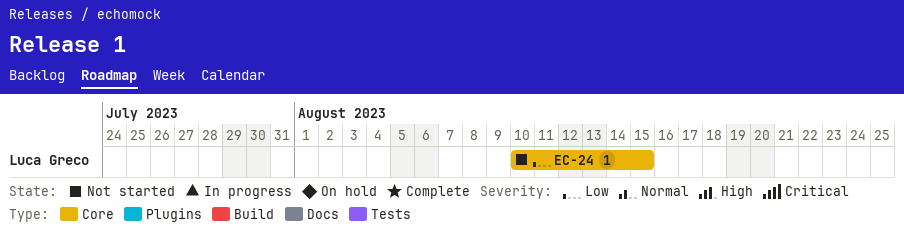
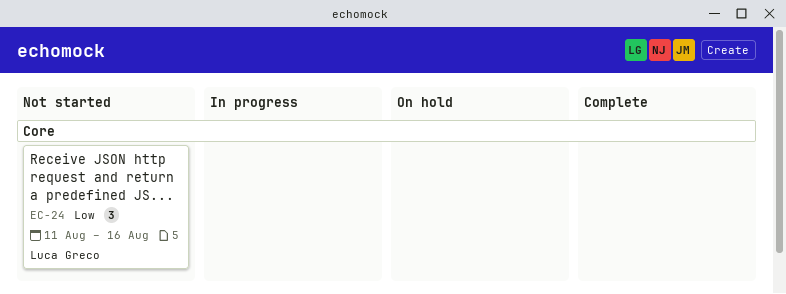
EC-24, estimate: 1 -> 3
EC-24, start: Aug 10 -> Aug 11
EC-24, due: Aug 15 -> Aug 16

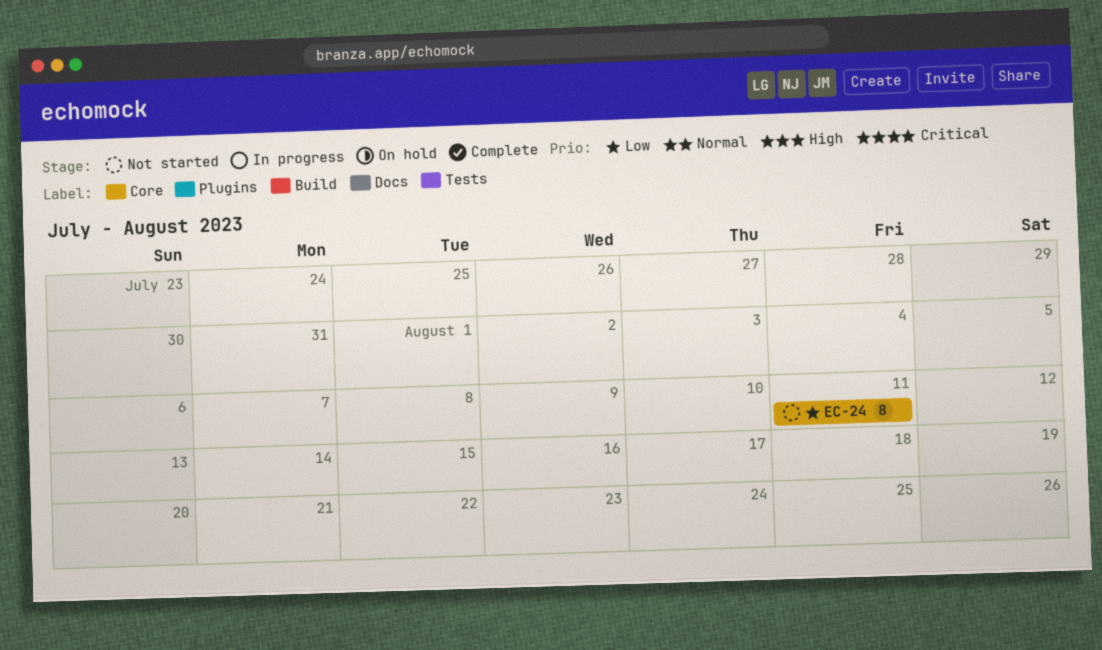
EC-24, estimate: 3 -> 8
EC-24, due: Aug 16 -> Aug 11

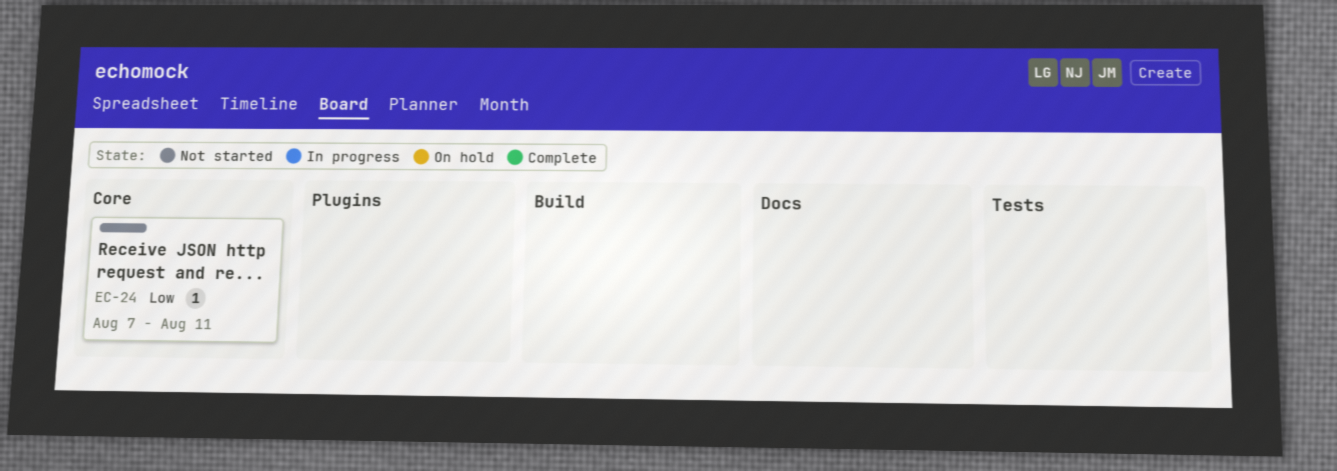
EC-24, estimate: 8 -> 1
EC-24, start: Aug 11 -> Aug 7

